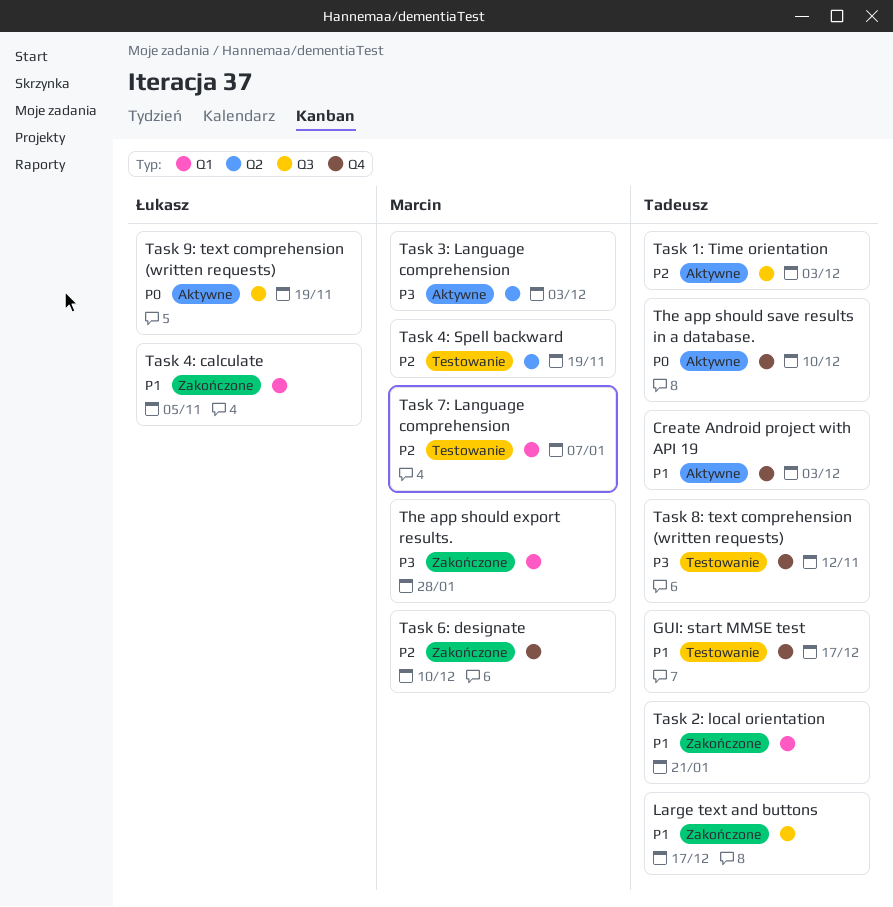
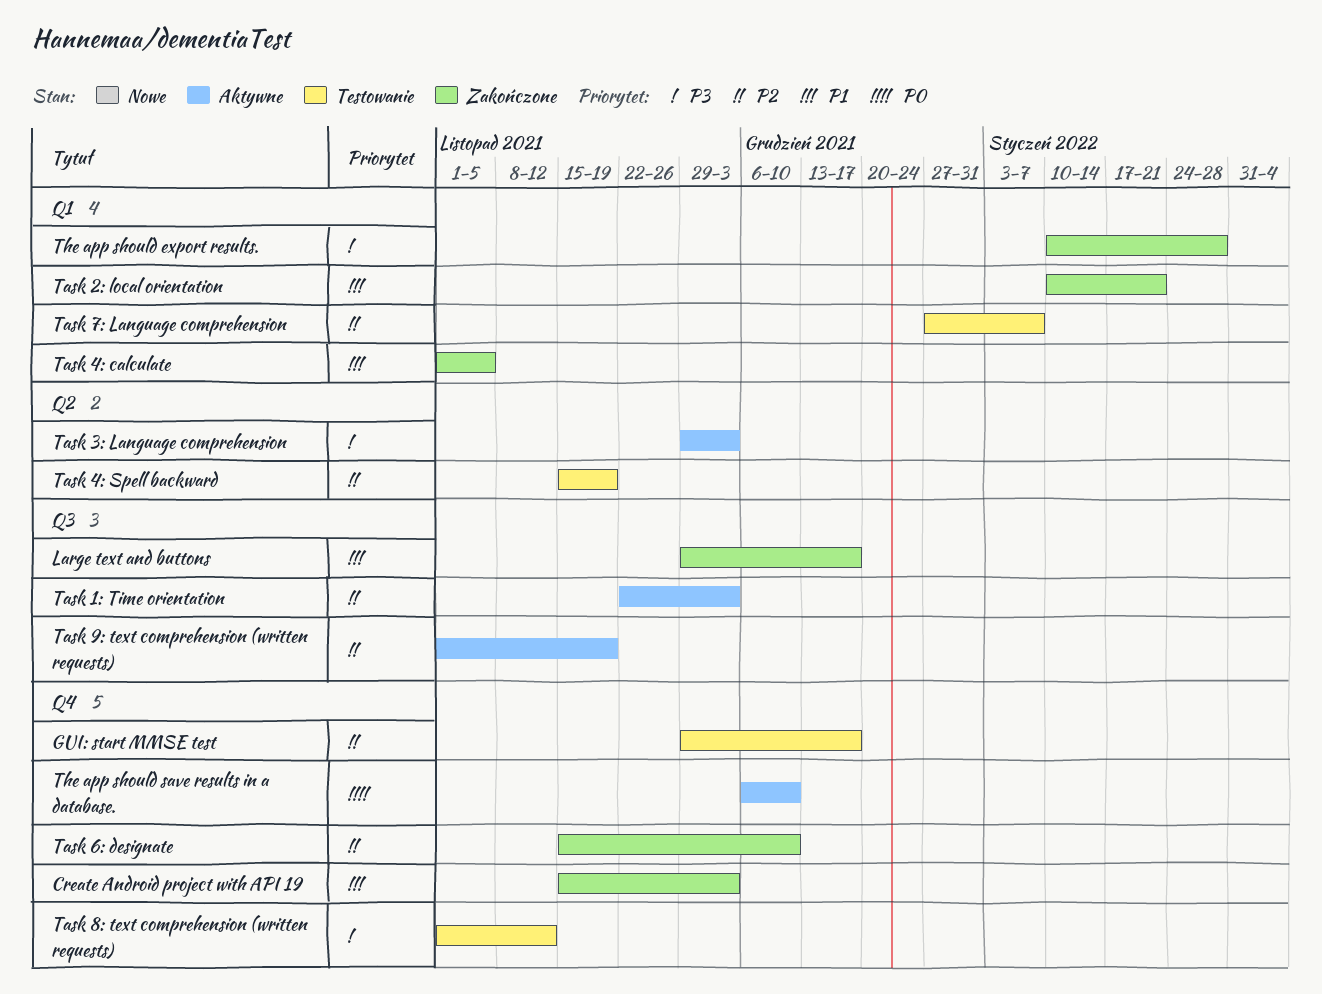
Create Android project with API 19, status: Aktywne -> Zakończone
GUI: start MMSE test, priority: P1 -> P2
Task 9: text comprehension (written requests), priority: P0 -> P2

